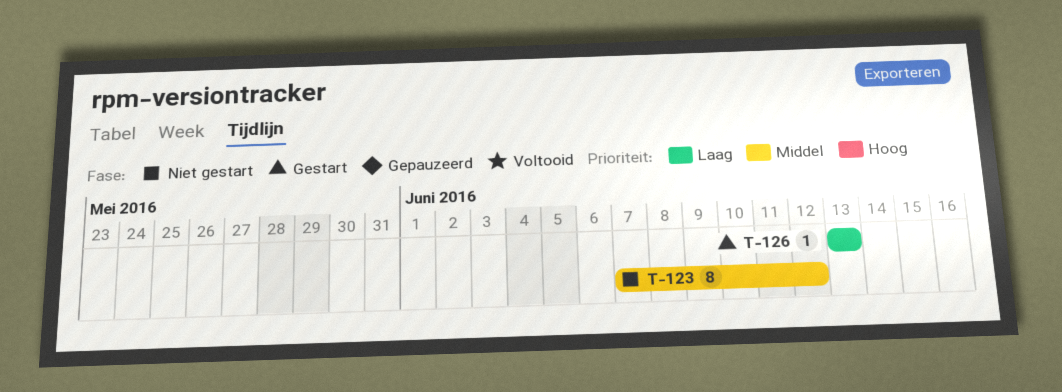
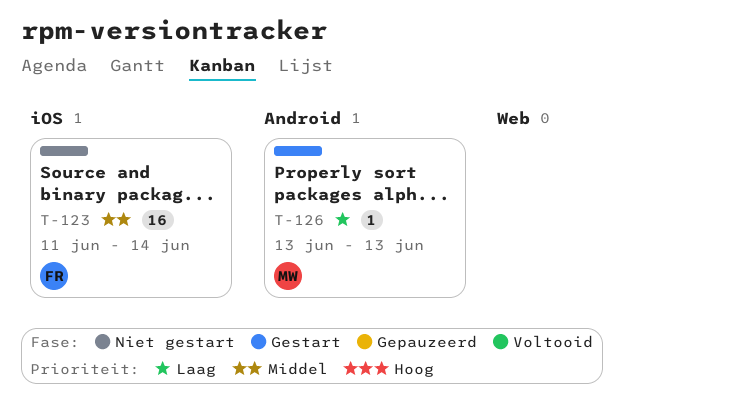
T-123, estimate: 8 -> 16
T-123, start: Jun 7 -> Jun 11
T-123, due: Jun 12 -> Jun 14

